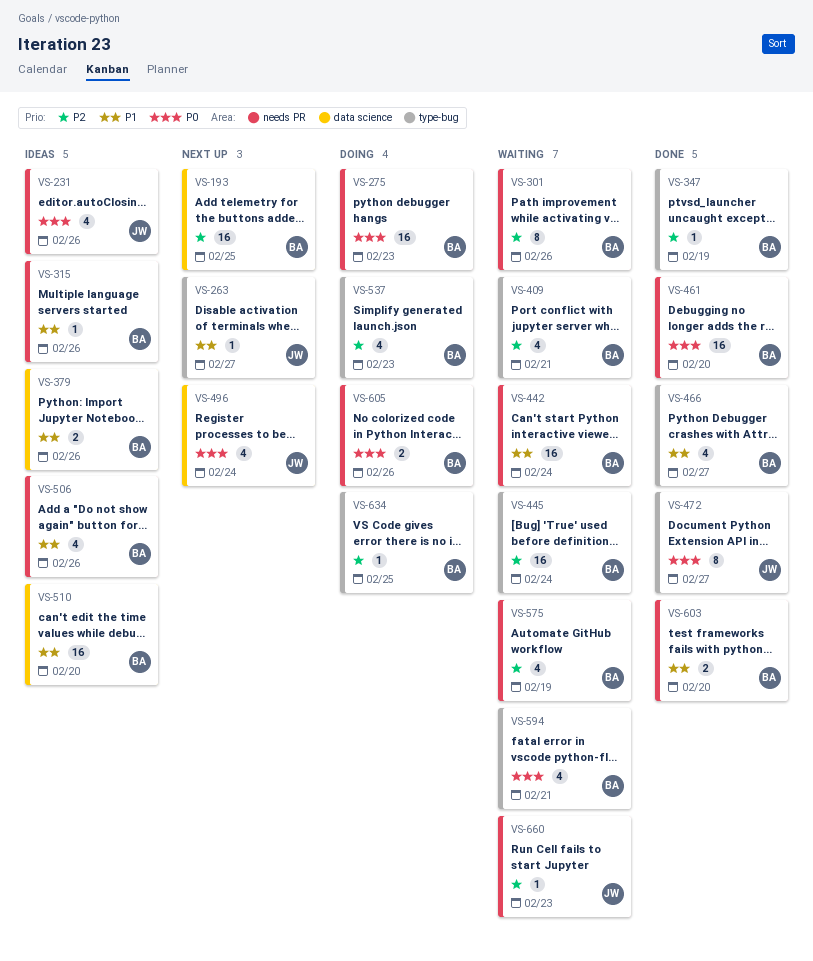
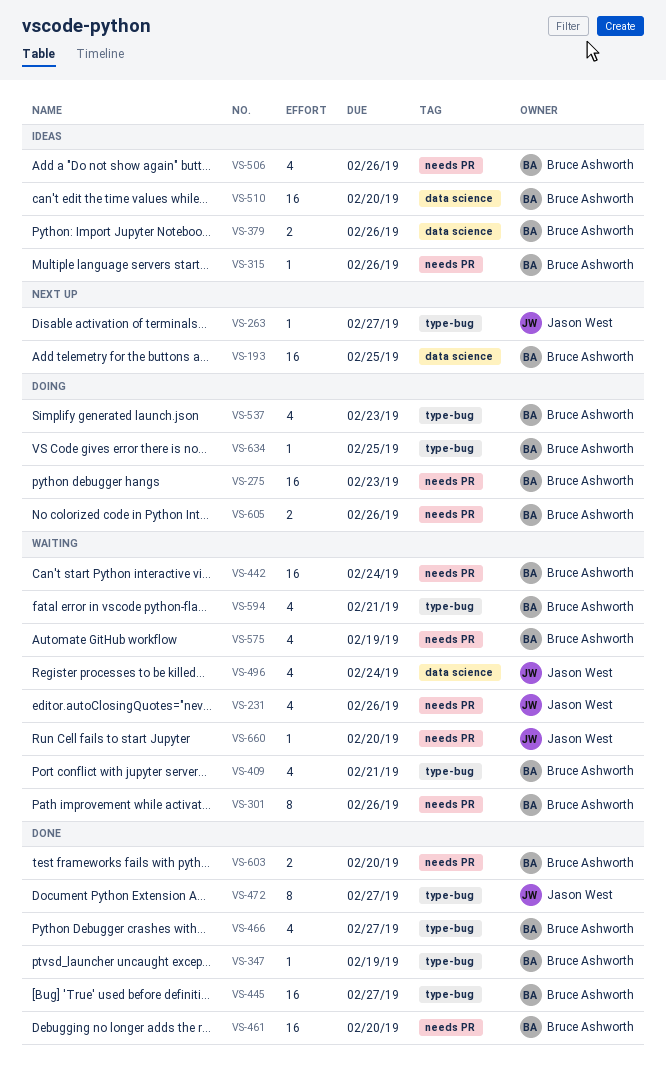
VS-231, status: Ideas -> Waiting
VS-445, status: Waiting -> Done
VS-445, due: Feb 24 -> Feb 27
VS-496, status: Next up -> Waiting
VS-660, due: Feb 23 -> Feb 20

